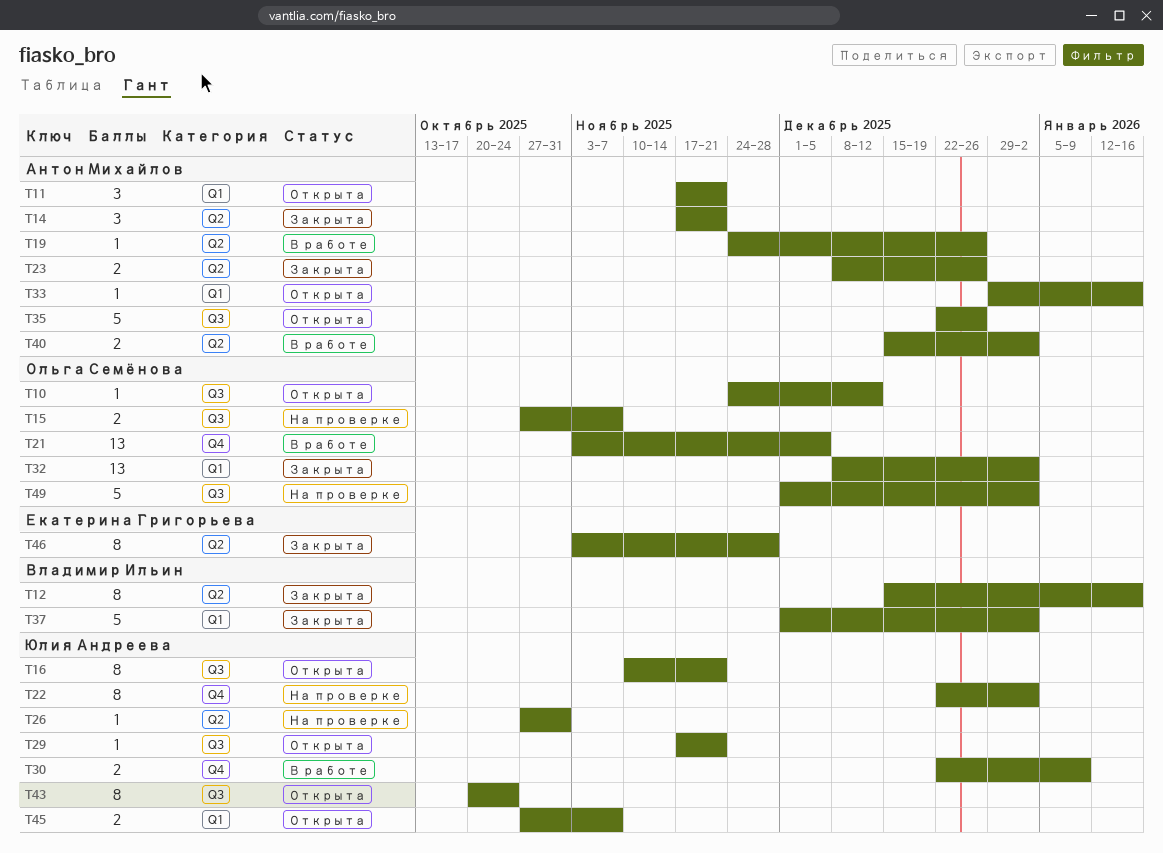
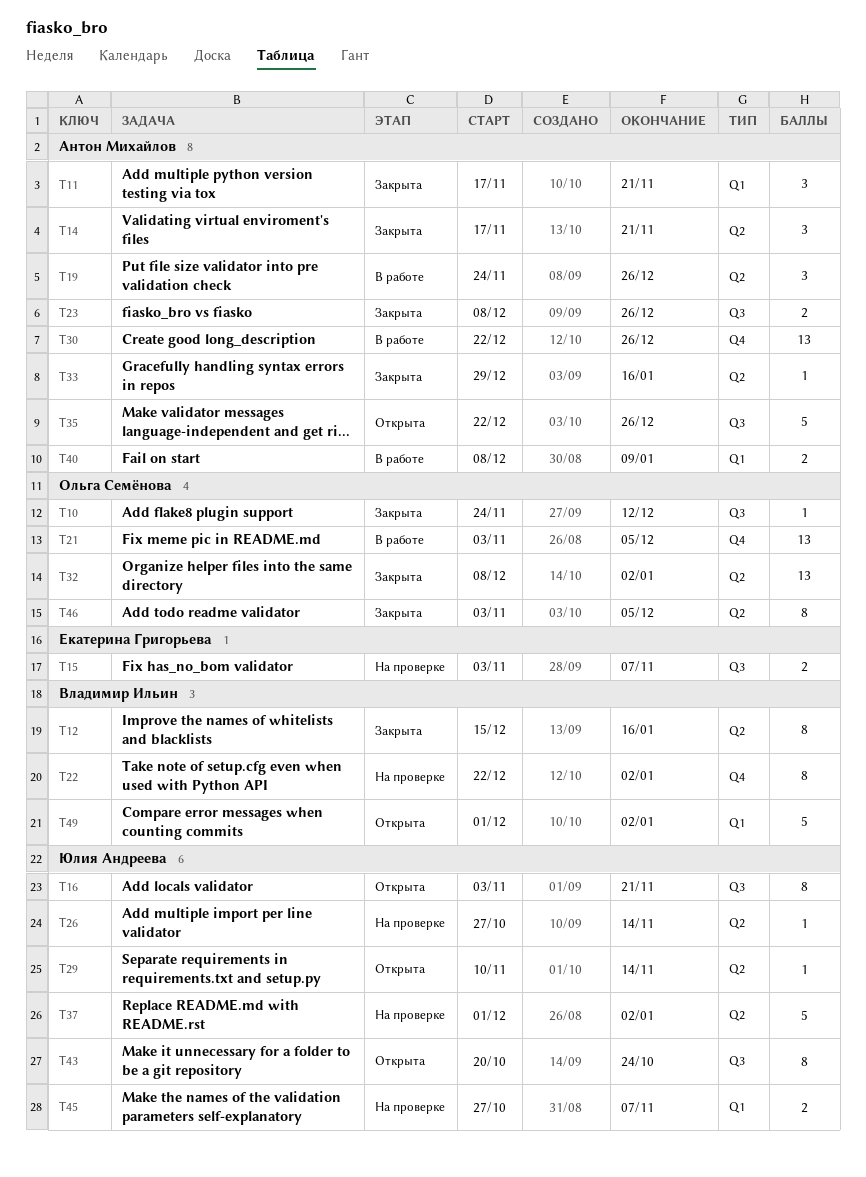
T10, status: Открыта -> Закрыта
T11, status: Открыта -> Закрыта
T15, owner: Ольга Семёнова -> Екатерина Григорьева
T15, start: Oct 27 -> Nov 3
T16, start: Nov 10 -> Nov 3
T19, estimate: 1 -> 3
T22, owner: Юлия Андреева -> Владимир Ильин
T23, label: Q2 -> Q3
T26, due: Oct 31 -> Nov 14
T29, label: Q3 -> Q2
T29, start: Nov 17 -> Nov 10
T29, due: Nov 21 -> Nov 14
T30, owner: Юлия Андреева -> Антон Михайлов
T30, estimate: 2 -> 13
T30, due: Jan 9 -> Dec 26
T32, label: Q1 -> Q2
T33, status: Открыта -> Закрыта
T33, label: Q1 -> Q2
T37, status: Закрыта -> На проверке
T37, owner: Владимир Ильин -> Юлия Андреева
T37, label: Q1 -> Q2
T40, label: Q2 -> Q1
T40, start: Dec 15 -> Dec 8
T40, due: Jan 2 -> Jan 9
T45, status: Открыта -> На проверке
T46, owner: Екатерина Григорьева -> Ольга Семёнова
T46, due: Nov 28 -> Dec 5
T49, status: На проверке -> Открыта
T49, owner: Ольга Семёнова -> Владимир Ильин
T49, label: Q3 -> Q1

